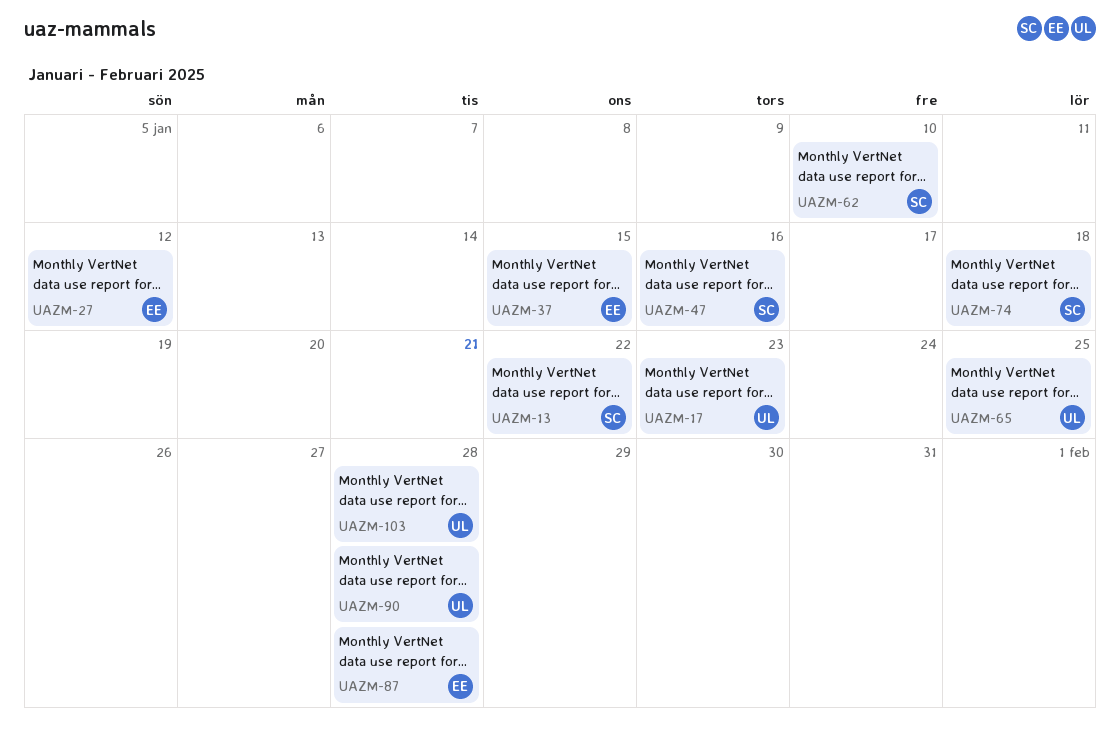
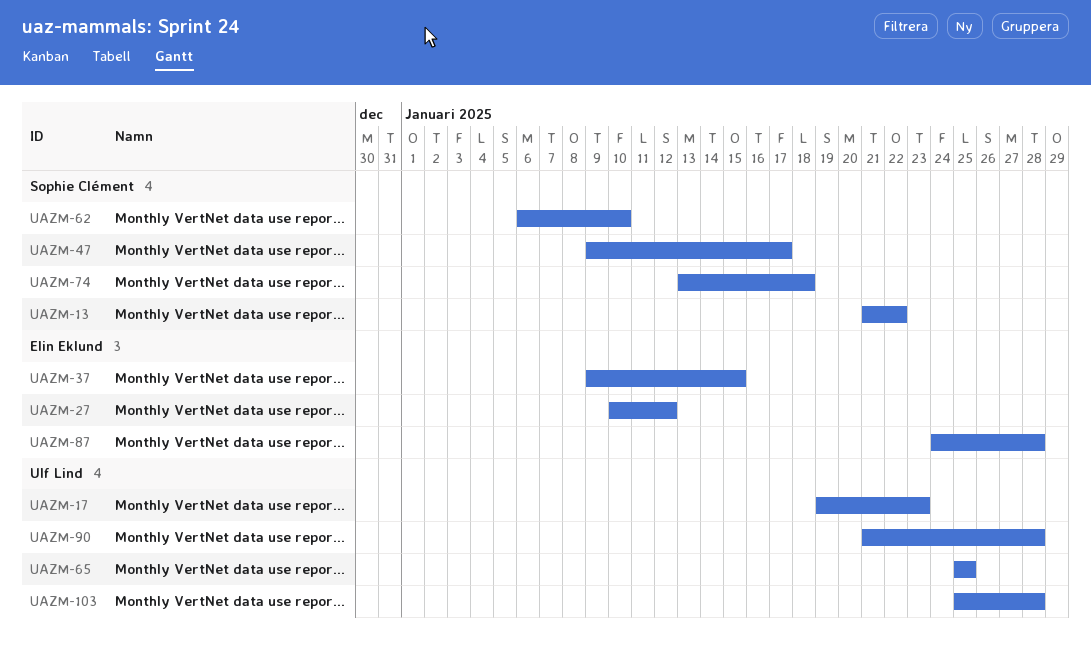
UAZM-47, due: Jan 16 -> Jan 17

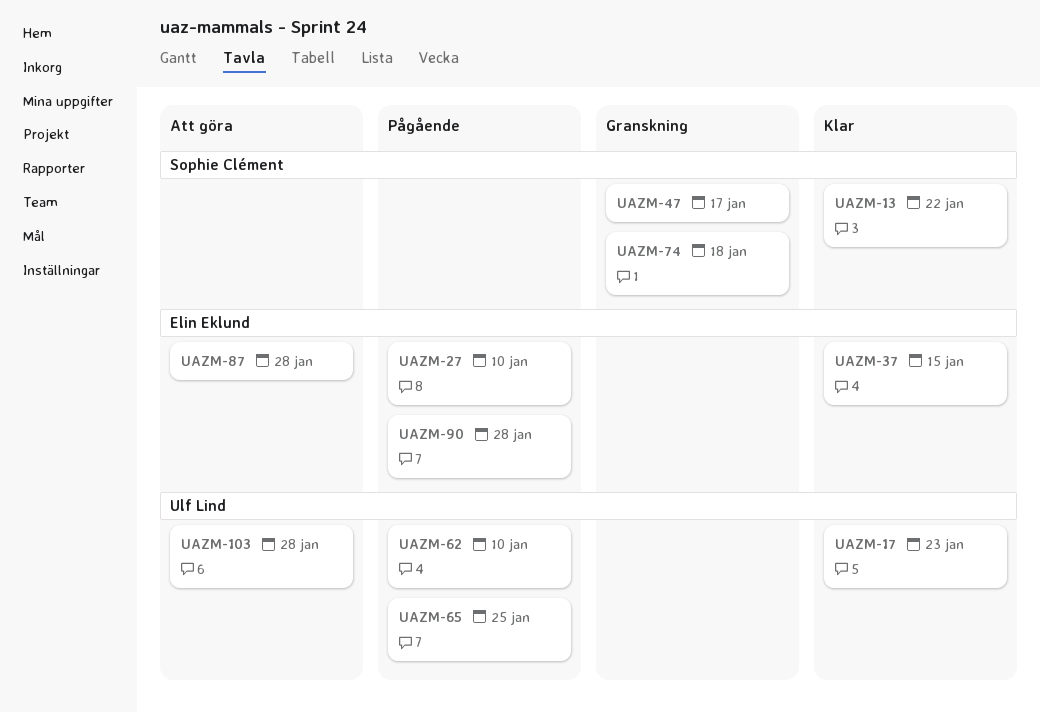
UAZM-27, due: Jan 12 -> Jan 10
UAZM-62, owner: Sophie Clément -> Ulf Lind
UAZM-90, owner: Ulf Lind -> Elin Eklund

